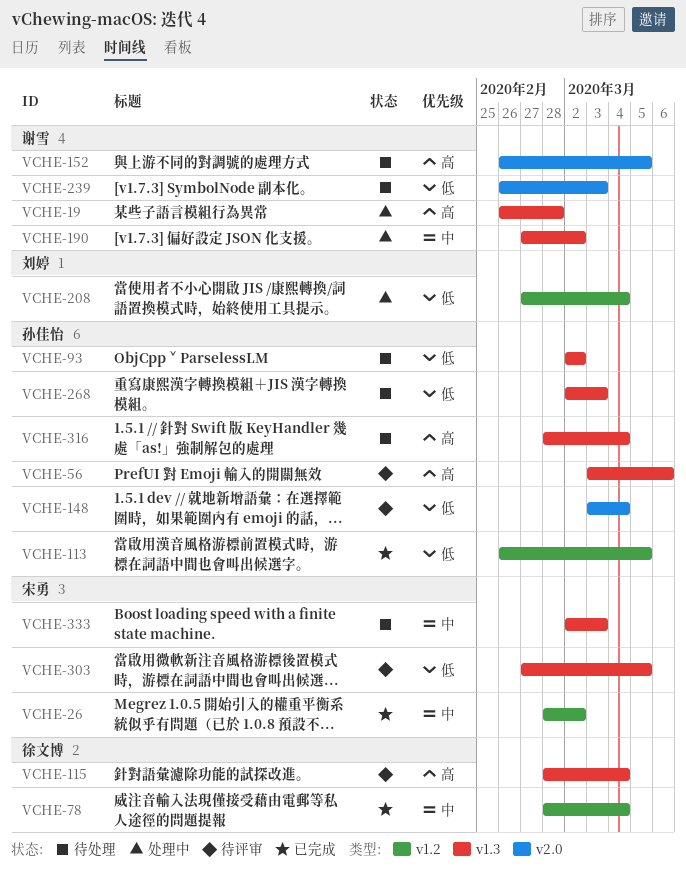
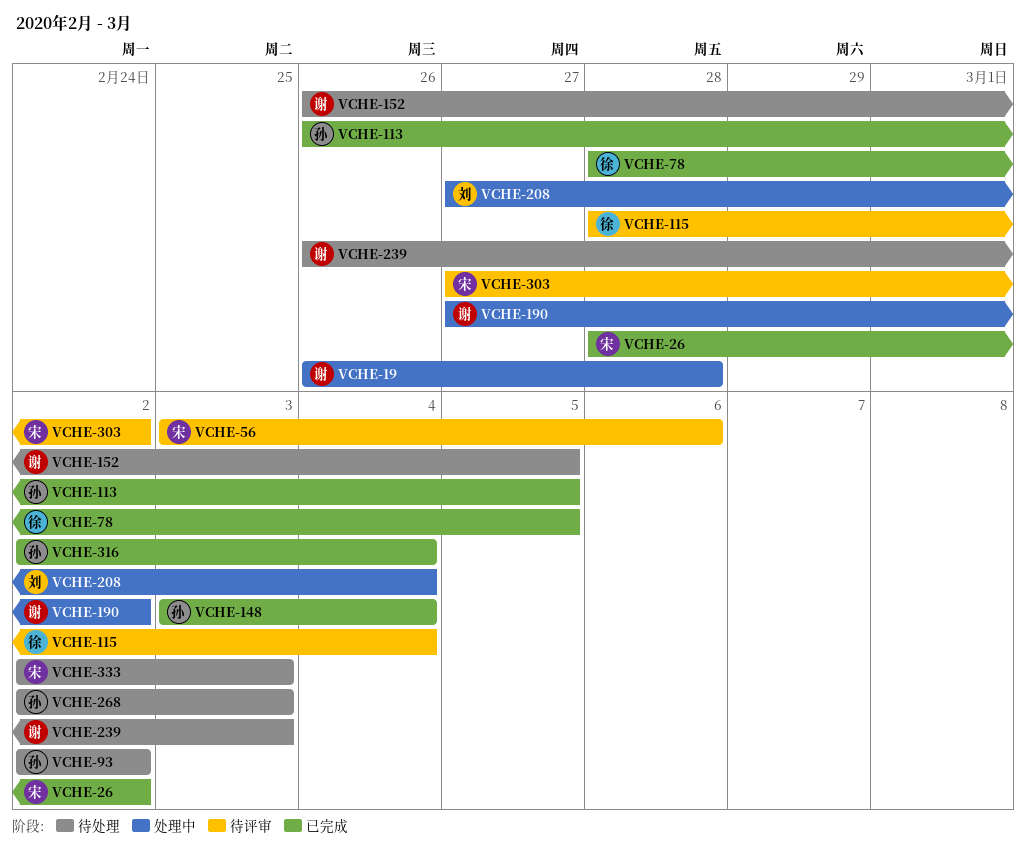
VCHE-56, owner: 孙佳怡 -> 宋勇
VCHE-78, due: Mar 4 -> Mar 5
VCHE-148, status: 待评审 -> 已完成
VCHE-303, due: Mar 5 -> Mar 2
VCHE-316, status: 待处理 -> 已完成
VCHE-316, start: Feb 28 -> Mar 2

